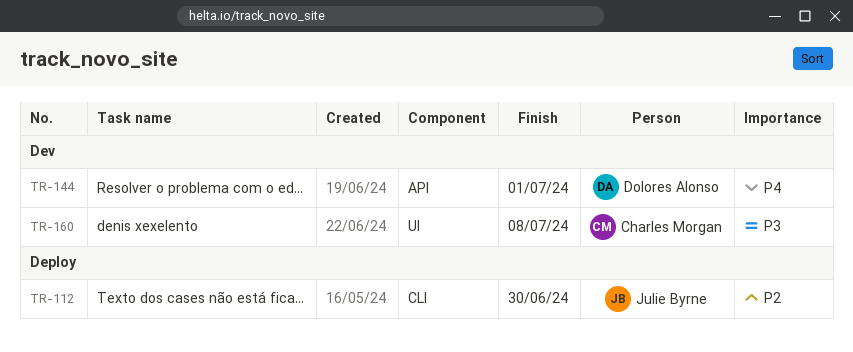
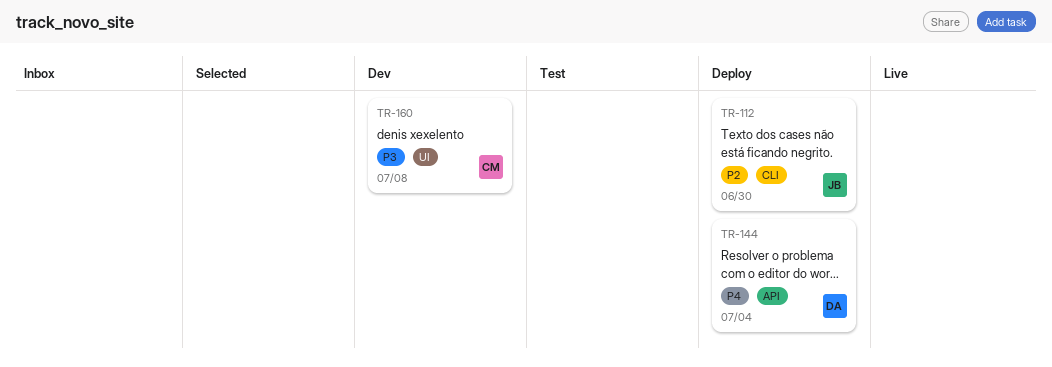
TR-144, status: Dev -> Deploy
TR-144, due: Jul 1 -> Jul 4

